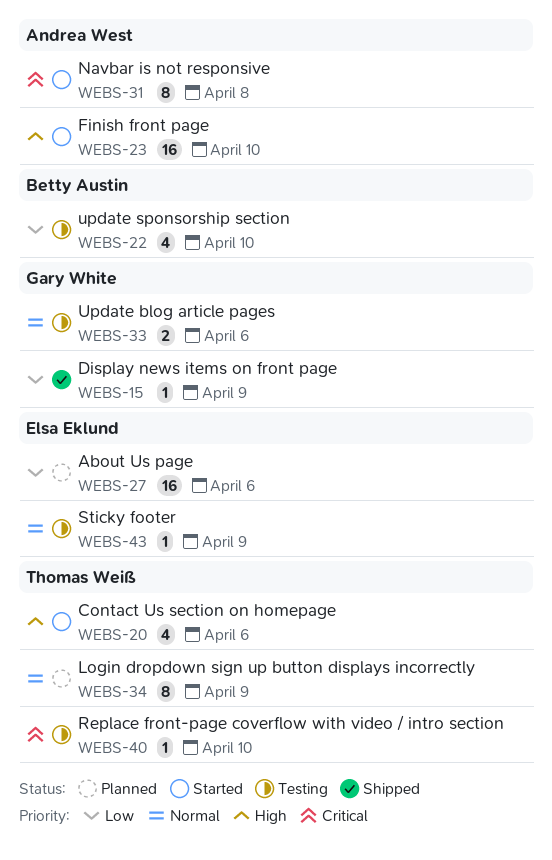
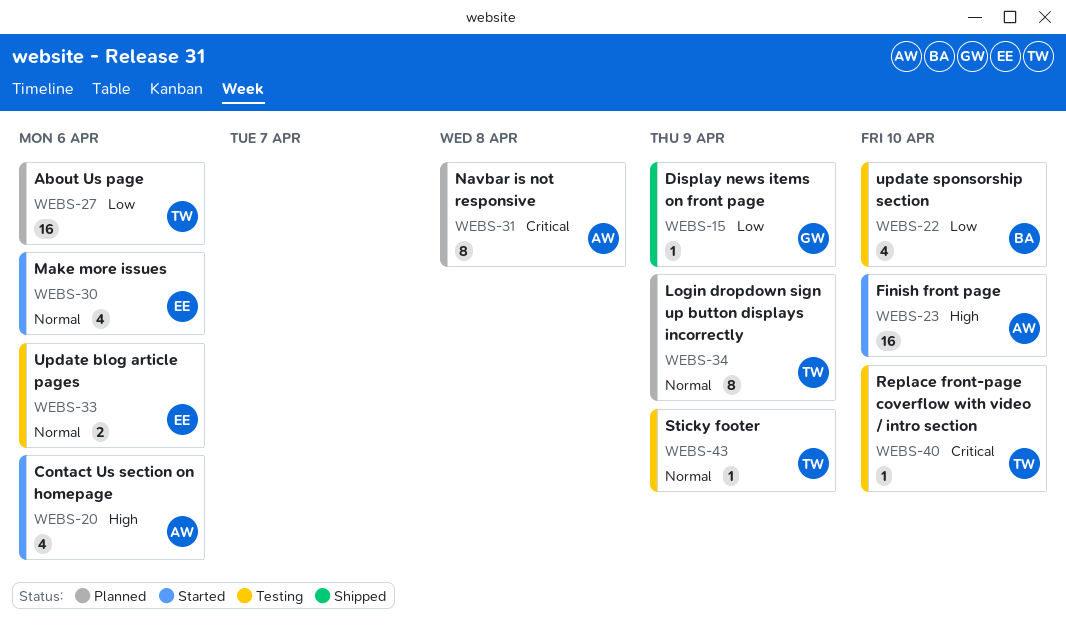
WEBS-20, owner: Thomas Weiß -> Andrea West
WEBS-27, owner: Elsa Eklund -> Thomas Weiß
WEBS-30: none -> present
WEBS-31, status: Started -> Planned
WEBS-33, owner: Gary White -> Elsa Eklund
WEBS-43, owner: Elsa Eklund -> Thomas Weiß

